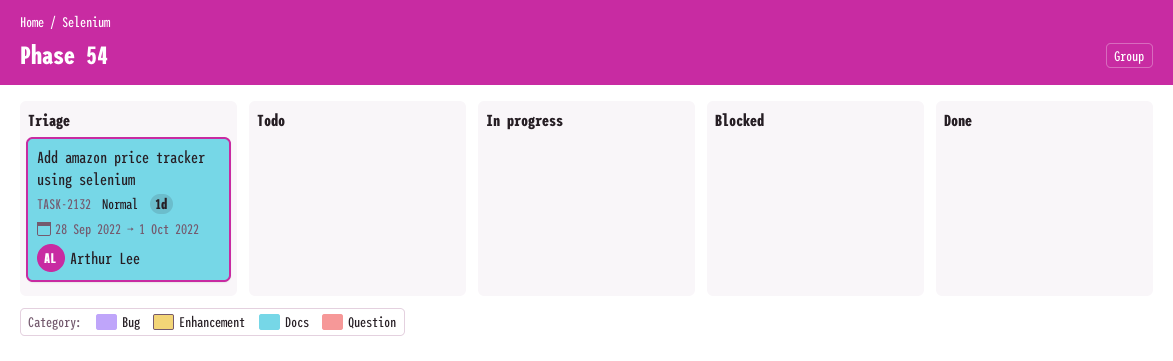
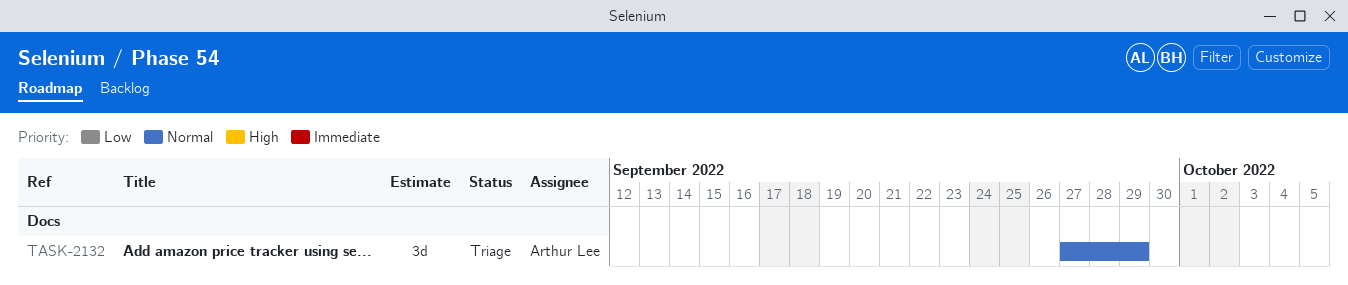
TASK-2132, estimate: 1d -> 3d
TASK-2132, start: Sep 28 -> Sep 27
TASK-2132, due: Oct 1 -> Sep 29

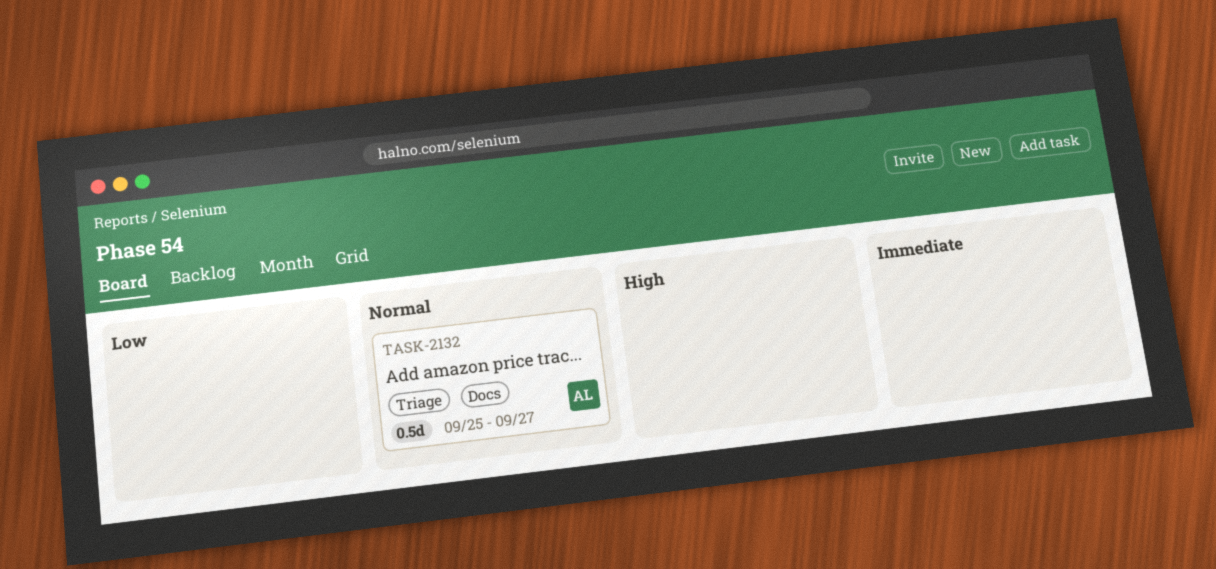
TASK-2132, estimate: 3d -> 0.5d
TASK-2132, start: Sep 27 -> Sep 25
TASK-2132, due: Sep 29 -> Sep 27

